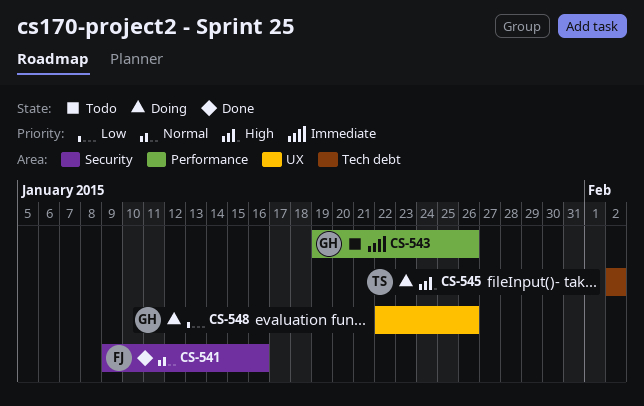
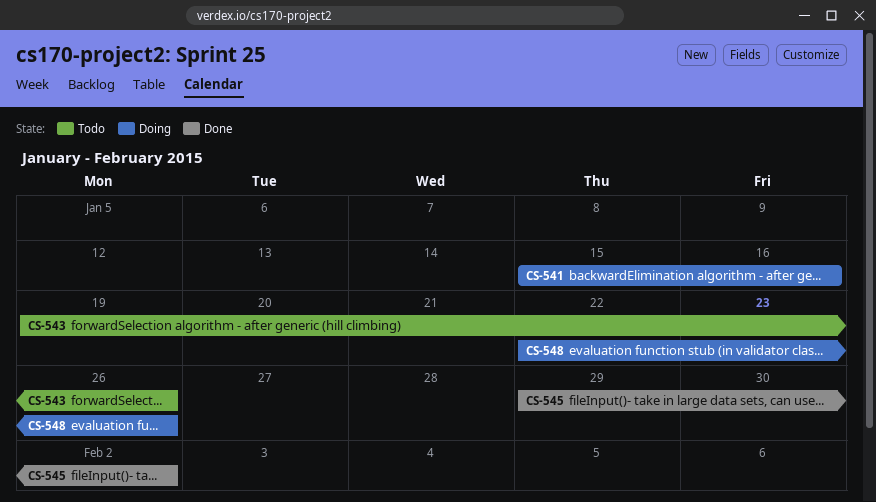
CS-541, status: Done -> Doing
CS-541, start: Jan 9 -> Jan 15
CS-545, status: Doing -> Done
CS-545, start: Feb 2 -> Jan 29

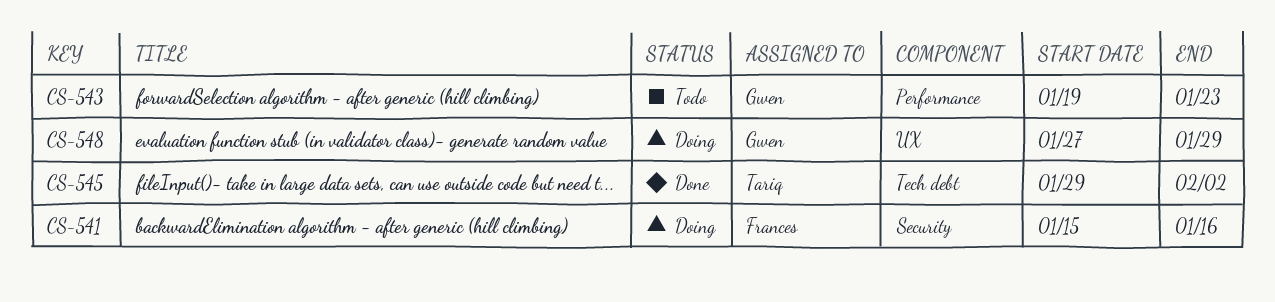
CS-543, due: Jan 26 -> Jan 23
CS-548, start: Jan 22 -> Jan 27
CS-548, due: Jan 26 -> Jan 29

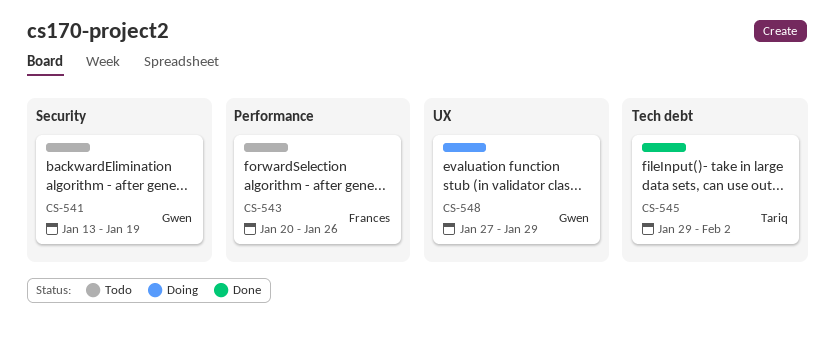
CS-541, status: Doing -> Todo
CS-541, owner: Frances -> Gwen
CS-541, start: Jan 15 -> Jan 13
CS-541, due: Jan 16 -> Jan 19
CS-543, owner: Gwen -> Frances
CS-543, start: Jan 19 -> Jan 20
CS-543, due: Jan 23 -> Jan 26

